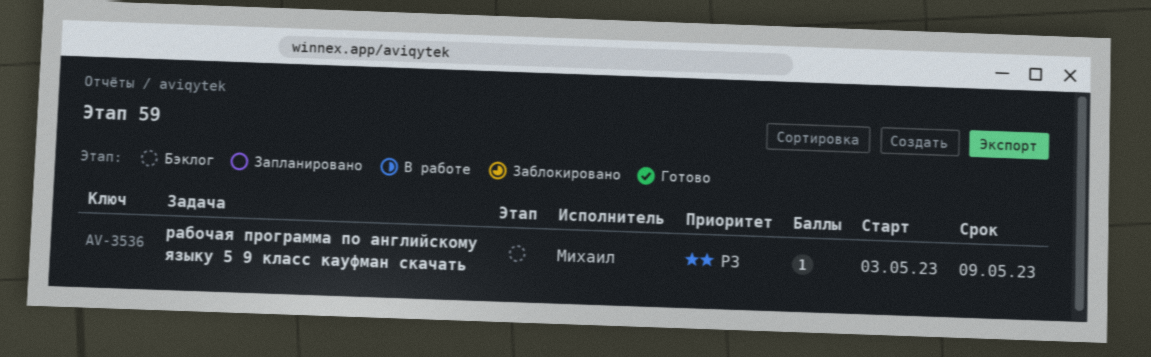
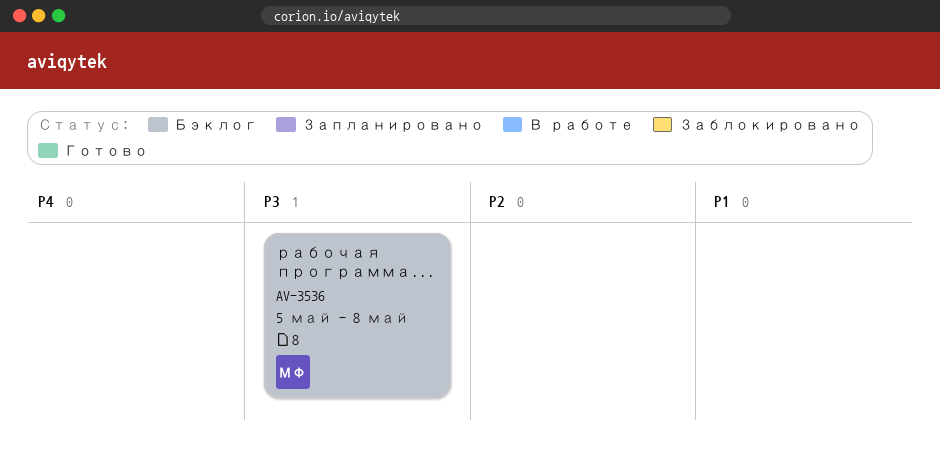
AV-3536, start: May 3 -> May 5
AV-3536, due: May 9 -> May 8

